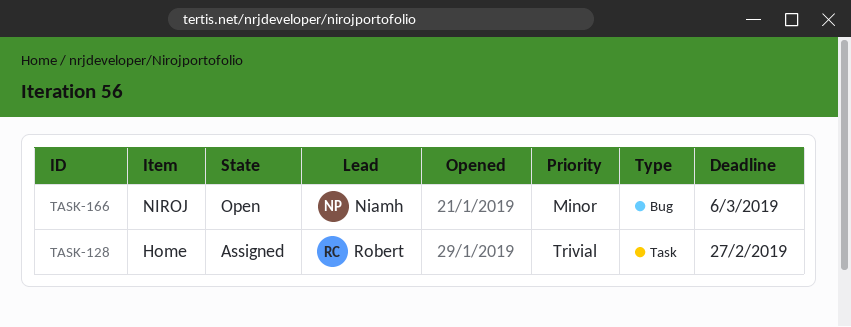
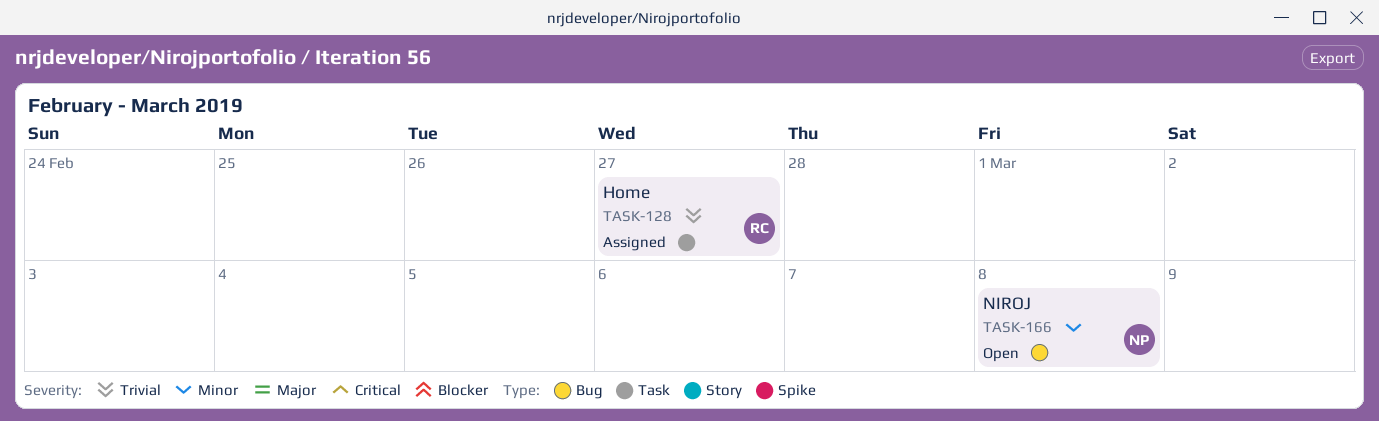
TASK-166, due: Mar 6 -> Mar 8

